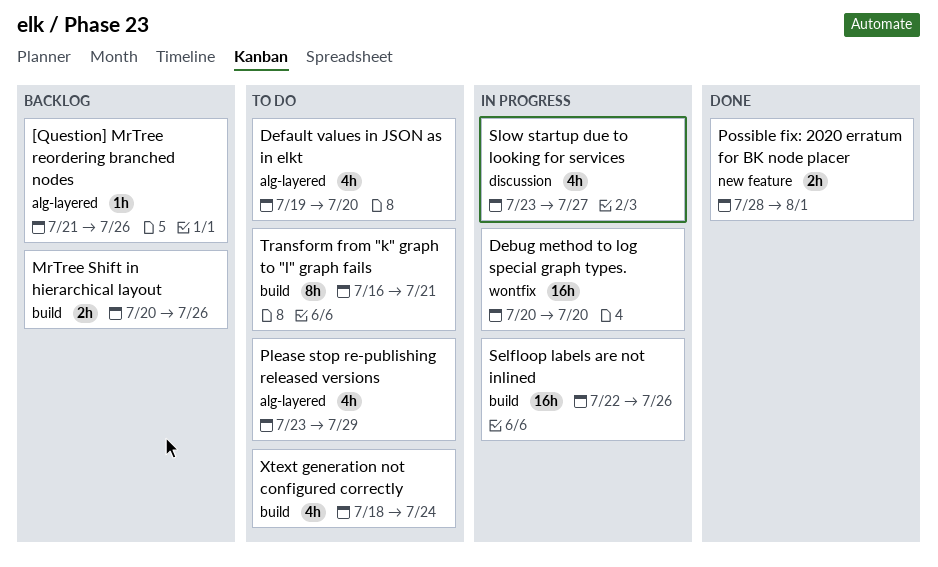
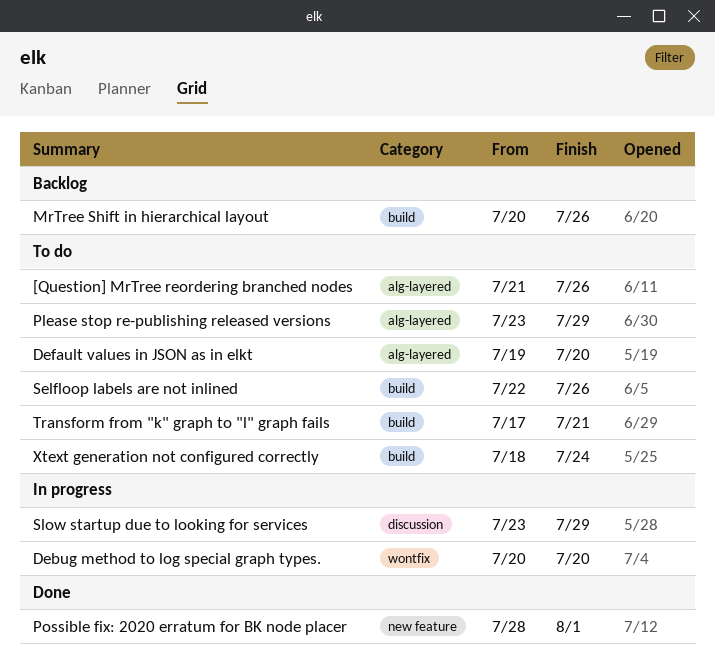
[Question] MrTree reordering branched nodes, status: Backlog -> To do
Selfloop labels are not inlined, status: In progress -> To do
Slow startup due to looking for services, due: Jul 27 -> Jul 29
Transform from "k" graph to "l" graph fails, start: Jul 16 -> Jul 17

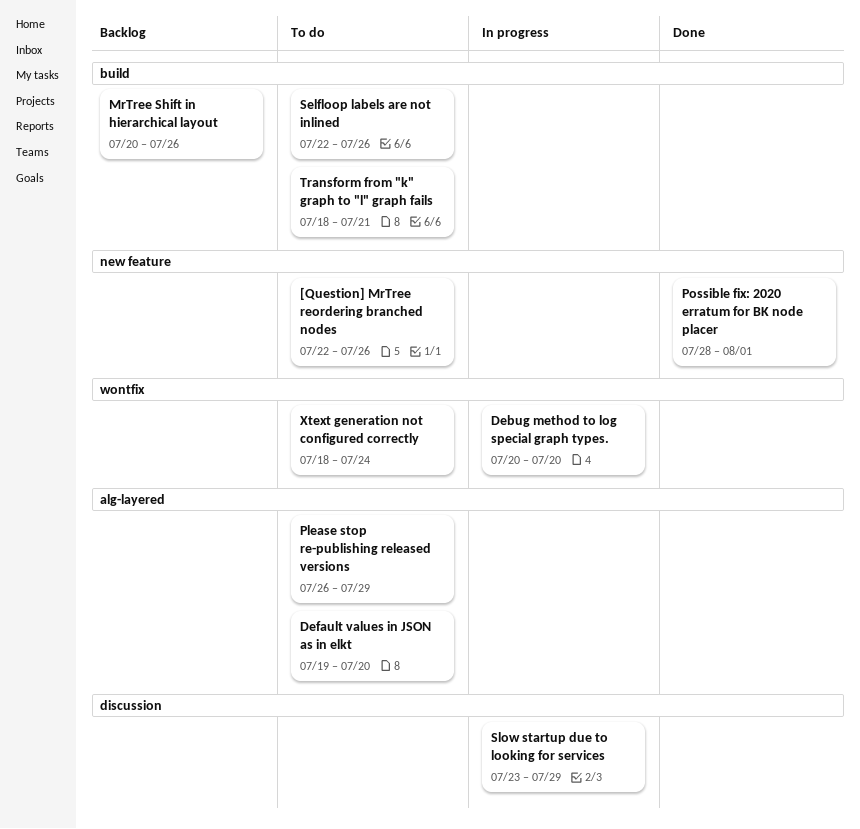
[Question] MrTree reordering branched nodes, label: alg-layered -> new feature
[Question] MrTree reordering branched nodes, start: Jul 21 -> Jul 22
Please stop re-publishing released versions, start: Jul 23 -> Jul 26
Transform from "k" graph to "l" graph fails, start: Jul 17 -> Jul 18
Xtext generation not configured correctly, label: build -> wontfix

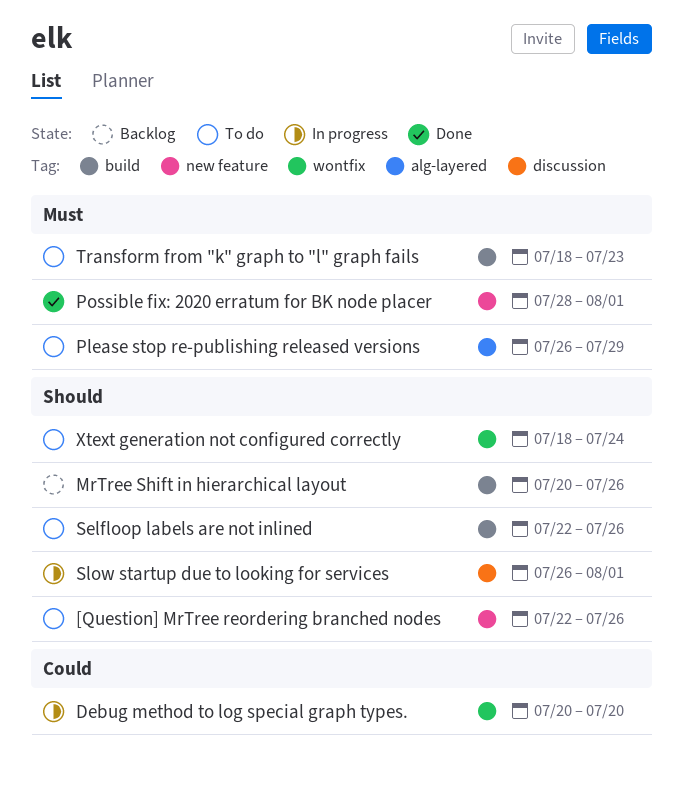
Default values in JSON as in elkt: present -> none
Slow startup due to looking for services, start: Jul 23 -> Jul 26
Slow startup due to looking for services, due: Jul 29 -> Aug 1
Transform from "k" graph to "l" graph fails, due: Jul 21 -> Jul 23

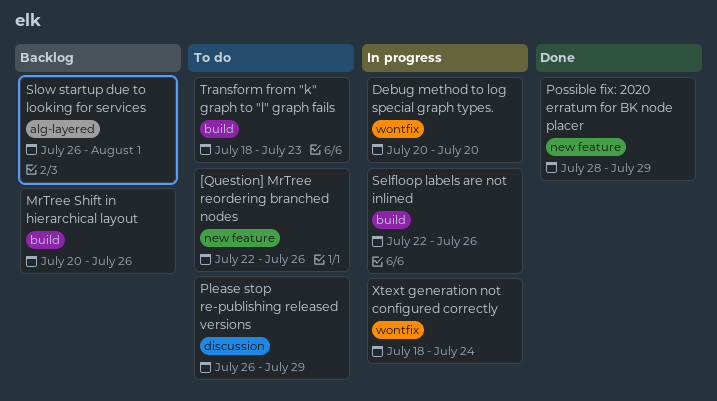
Please stop re-publishing released versions, label: alg-layered -> discussion
Possible fix: 2020 erratum for BK node placer, due: Aug 1 -> Jul 29
Selfloop labels are not inlined, status: To do -> In progress
Slow startup due to looking for services, status: In progress -> Backlog
Slow startup due to looking for services, label: discussion -> alg-layered
Xtext generation not configured correctly, status: To do -> In progress

